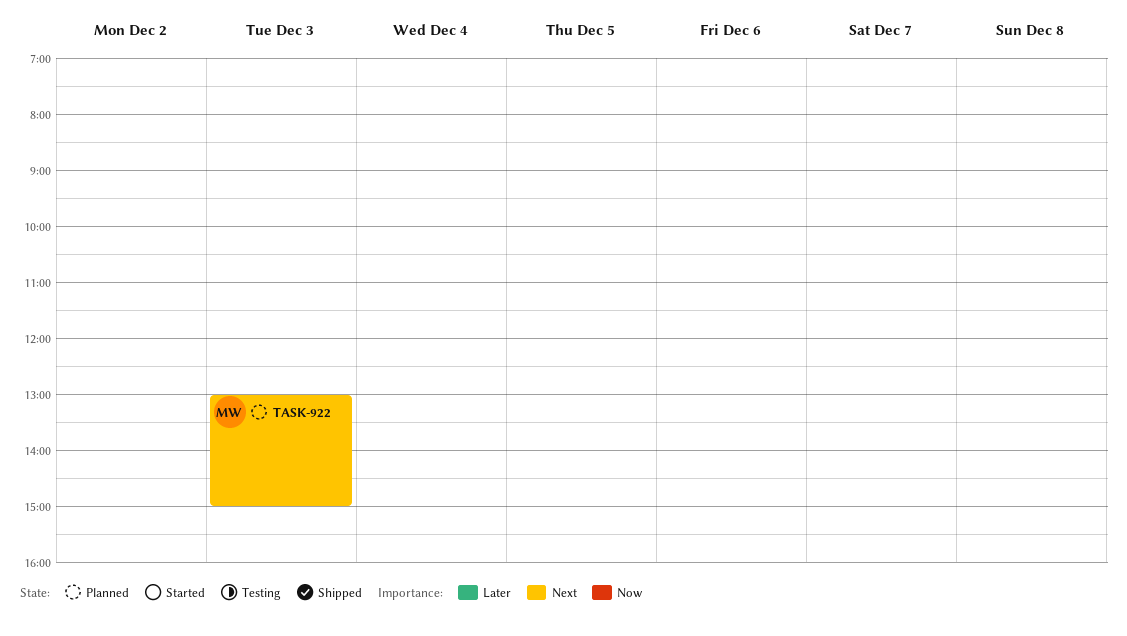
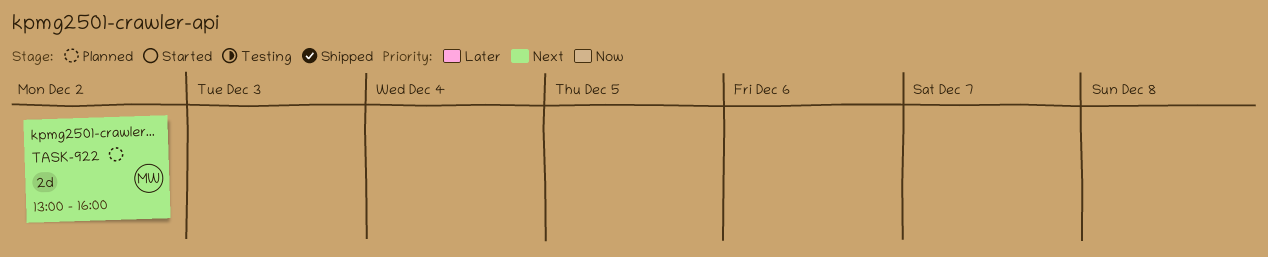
TASK-922, day: Dec 3 -> Dec 2
TASK-922, ends: 15:00 -> 16:00

